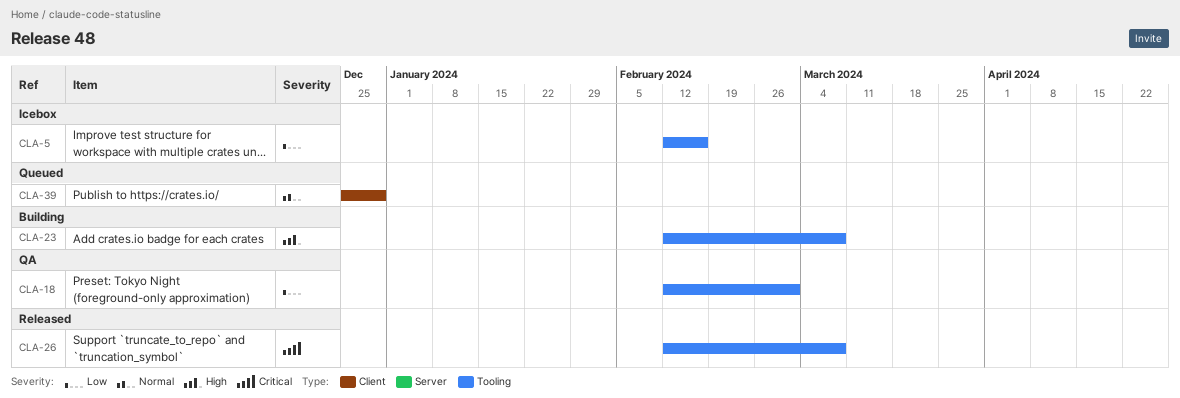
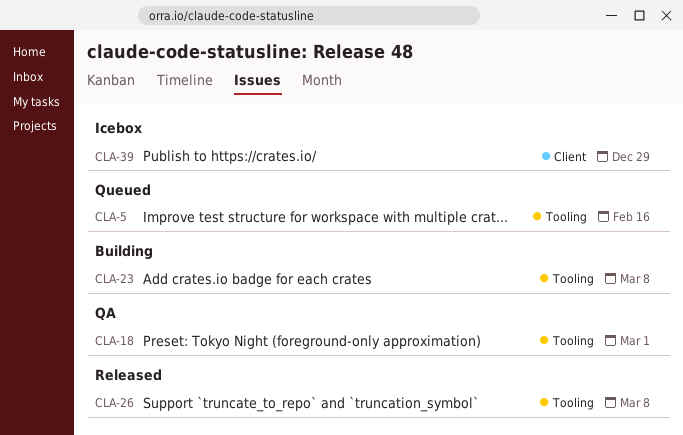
CLA-5, status: Icebox -> Queued
CLA-39, status: Queued -> Icebox

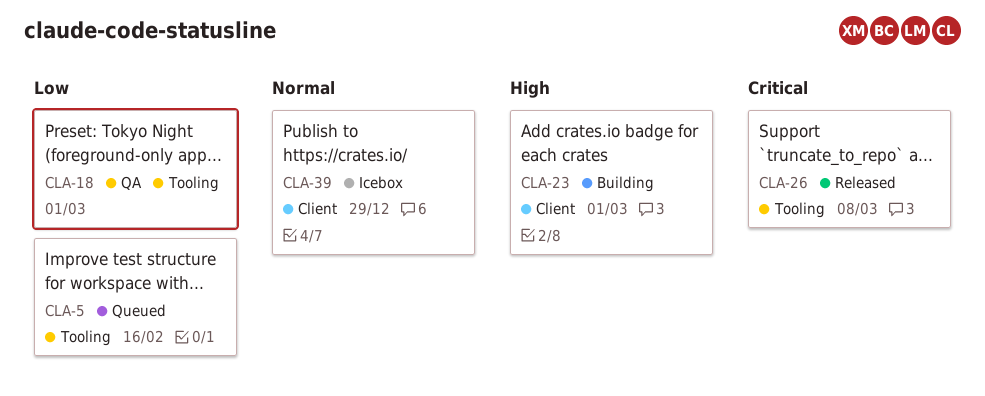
CLA-23, label: Tooling -> Client
CLA-23, due: Mar 8 -> Mar 1

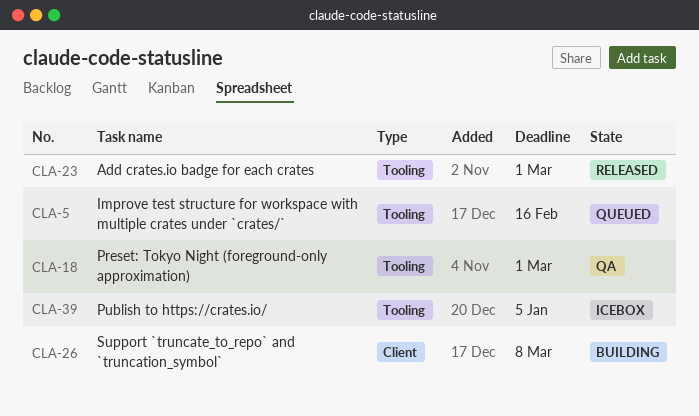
CLA-23, status: Building -> Released
CLA-23, label: Client -> Tooling
CLA-26, status: Released -> Building
CLA-26, label: Tooling -> Client
CLA-39, label: Client -> Tooling
CLA-39, due: Dec 29 -> Jan 5

